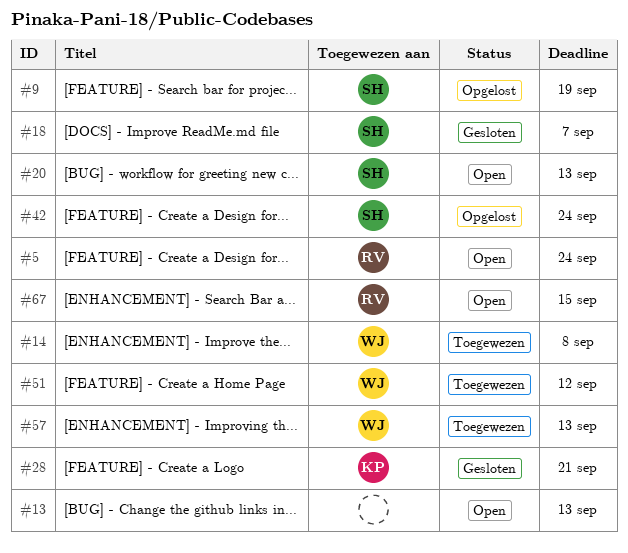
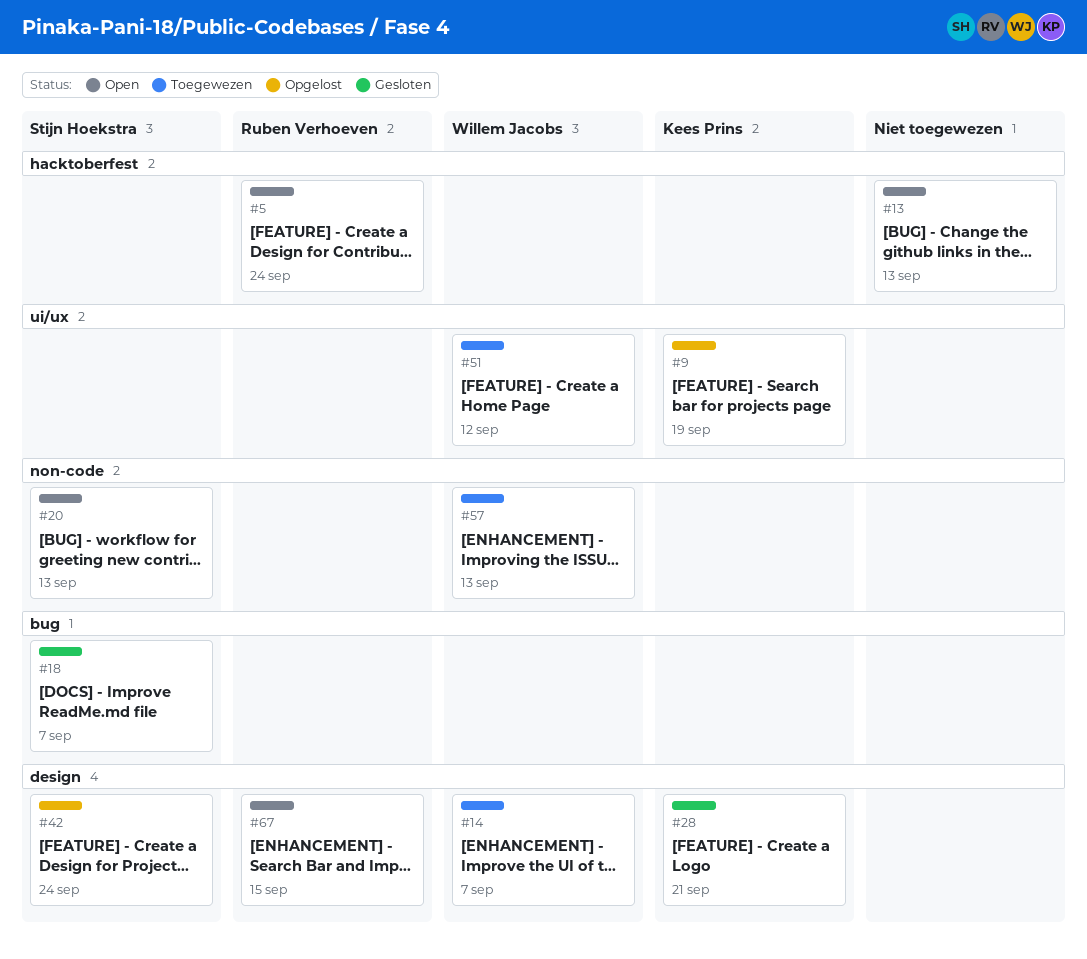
#9, owner: Stijn Hoekstra -> Kees Prins
#14, due: Sep 8 -> Sep 7

